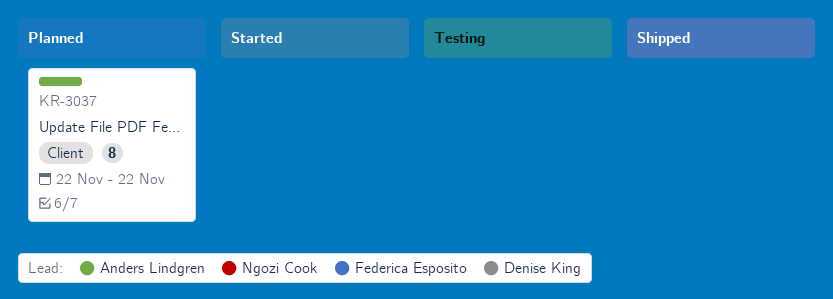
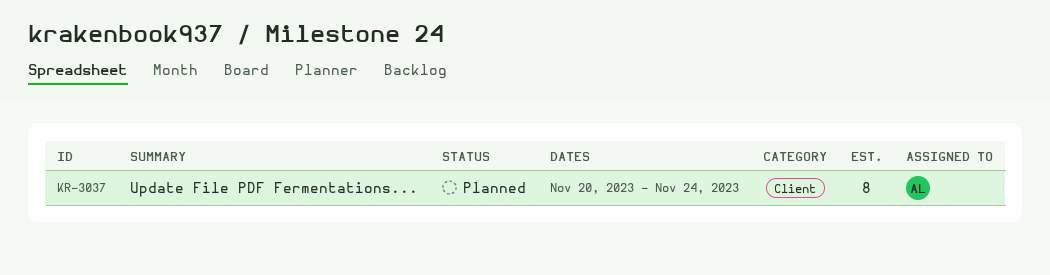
KR-3037, start: Nov 22 -> Nov 20
KR-3037, due: Nov 22 -> Nov 24

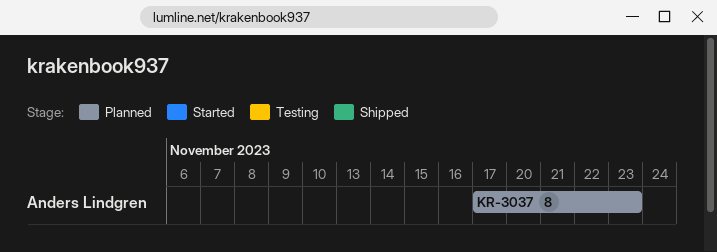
KR-3037, start: Nov 20 -> Nov 17
KR-3037, due: Nov 24 -> Nov 23

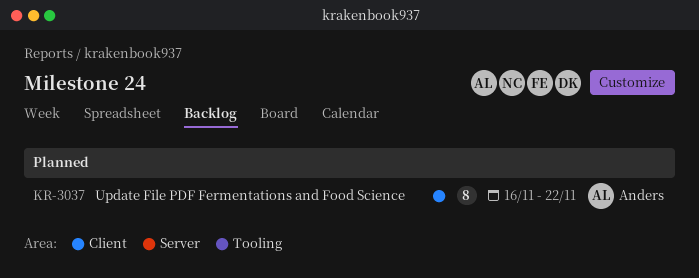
KR-3037, start: Nov 17 -> Nov 16
KR-3037, due: Nov 23 -> Nov 22

